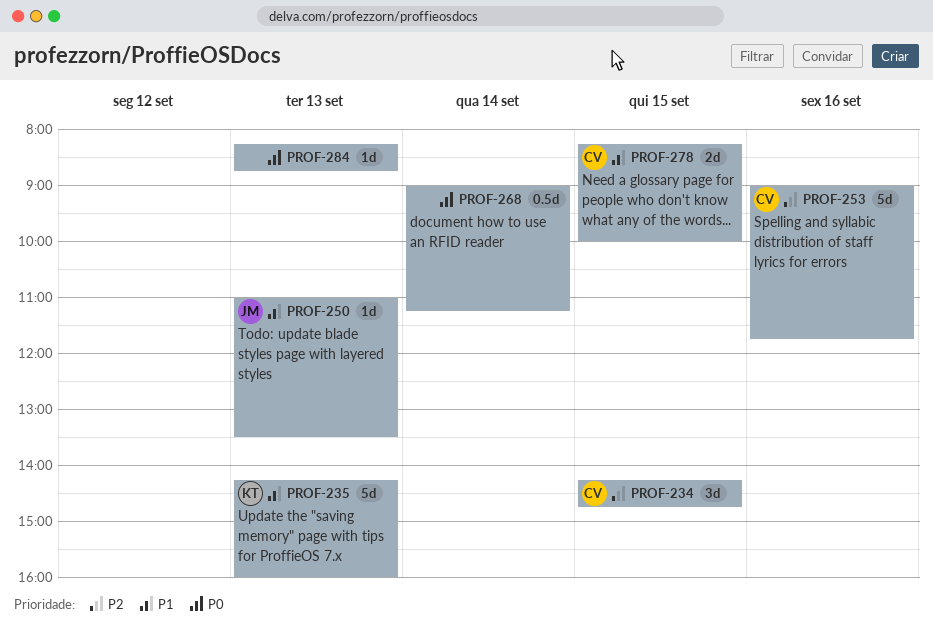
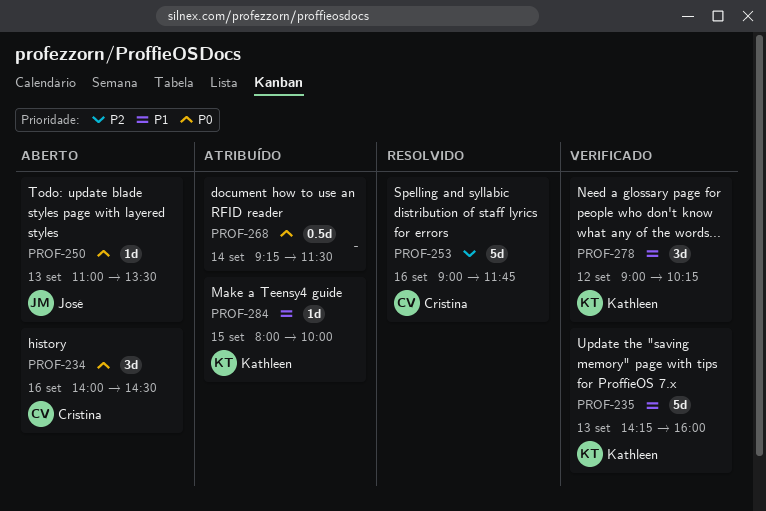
PROF-234, priority: P2 -> P0
PROF-234, day: Sep 15 -> Sep 16
PROF-234, begins: 14:15 -> 14:00
PROF-234, ends: 14:45 -> 14:30
PROF-250, priority: P1 -> P0
PROF-268, begins: 09:00 -> 09:15
PROF-268, ends: 11:15 -> 11:30
PROF-278, owner: Cristina -> Kathleen
PROF-278, estimate: 2d -> 3d
PROF-278, day: Sep 15 -> Sep 12
PROF-278, begins: 08:15 -> 09:00
PROF-278, ends: 10:00 -> 10:15
PROF-284, owner: none -> Kathleen
PROF-284, priority: P0 -> P1
PROF-284, day: Sep 13 -> Sep 15
PROF-284, begins: 08:15 -> 08:00
PROF-284, ends: 08:45 -> 10:00

